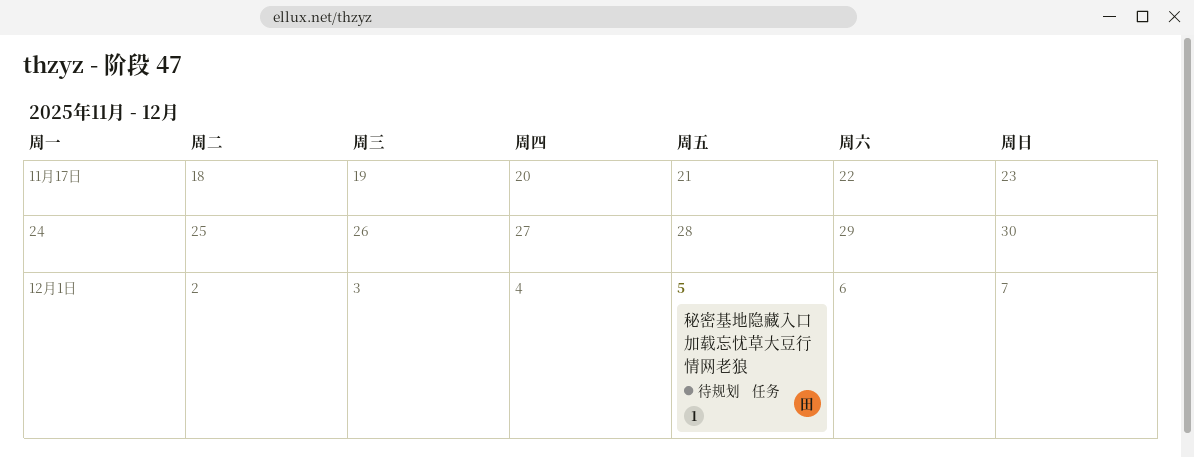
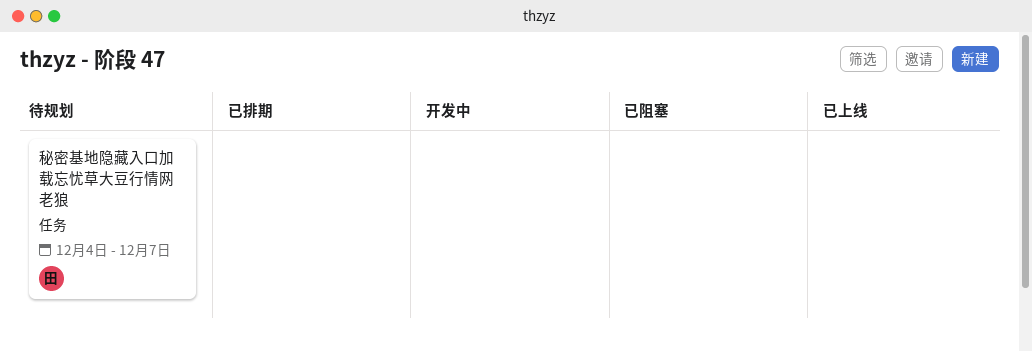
秘密基地隐藏入口加载忘忧草大豆行情网老狼, due: Dec 5 -> Dec 7

